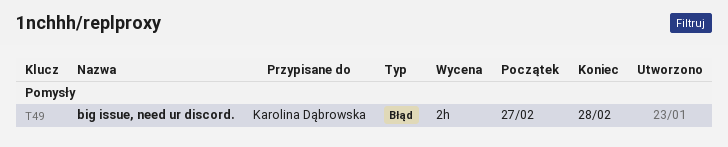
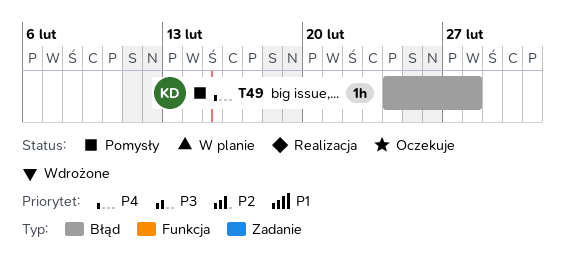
T49, estimate: 2h -> 1h
T49, start: Feb 27 -> Feb 24

